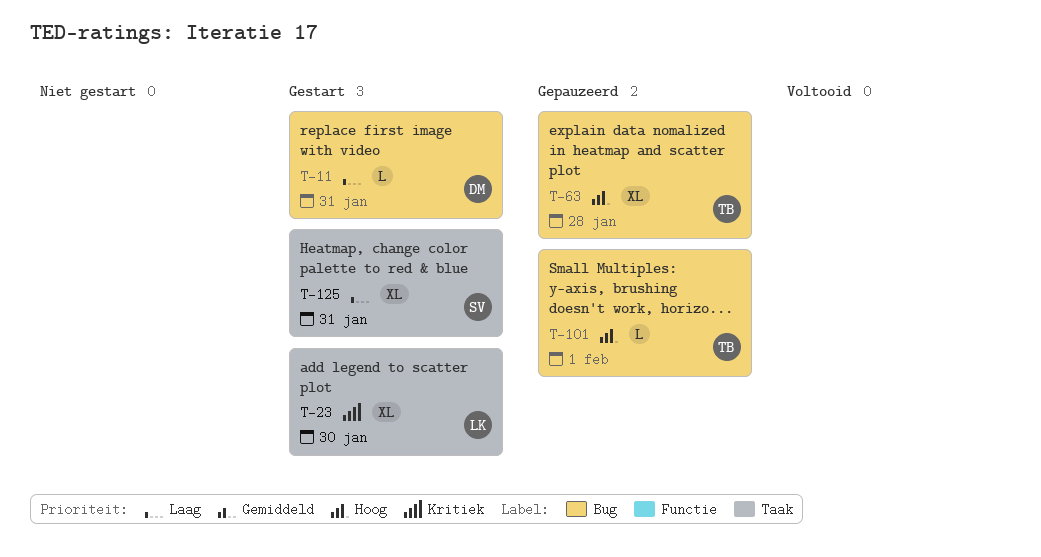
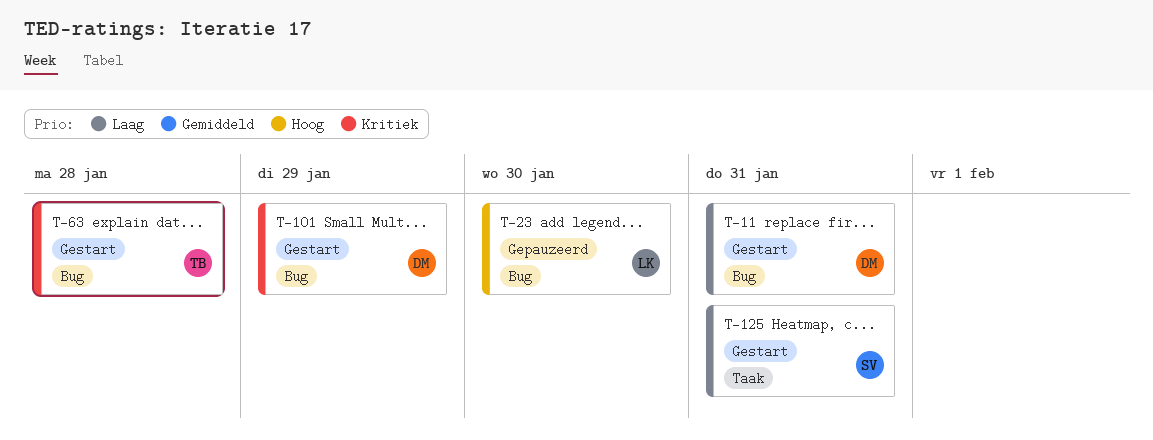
T-23, status: Gestart -> Gepauzeerd
T-23, priority: Kritiek -> Hoog
T-23, label: Taak -> Bug
T-63, status: Gepauzeerd -> Gestart
T-63, priority: Hoog -> Kritiek
T-101, status: Gepauzeerd -> Gestart
T-101, owner: TB -> DM
T-101, priority: Hoog -> Kritiek
T-101, due: Feb 1 -> Jan 29

